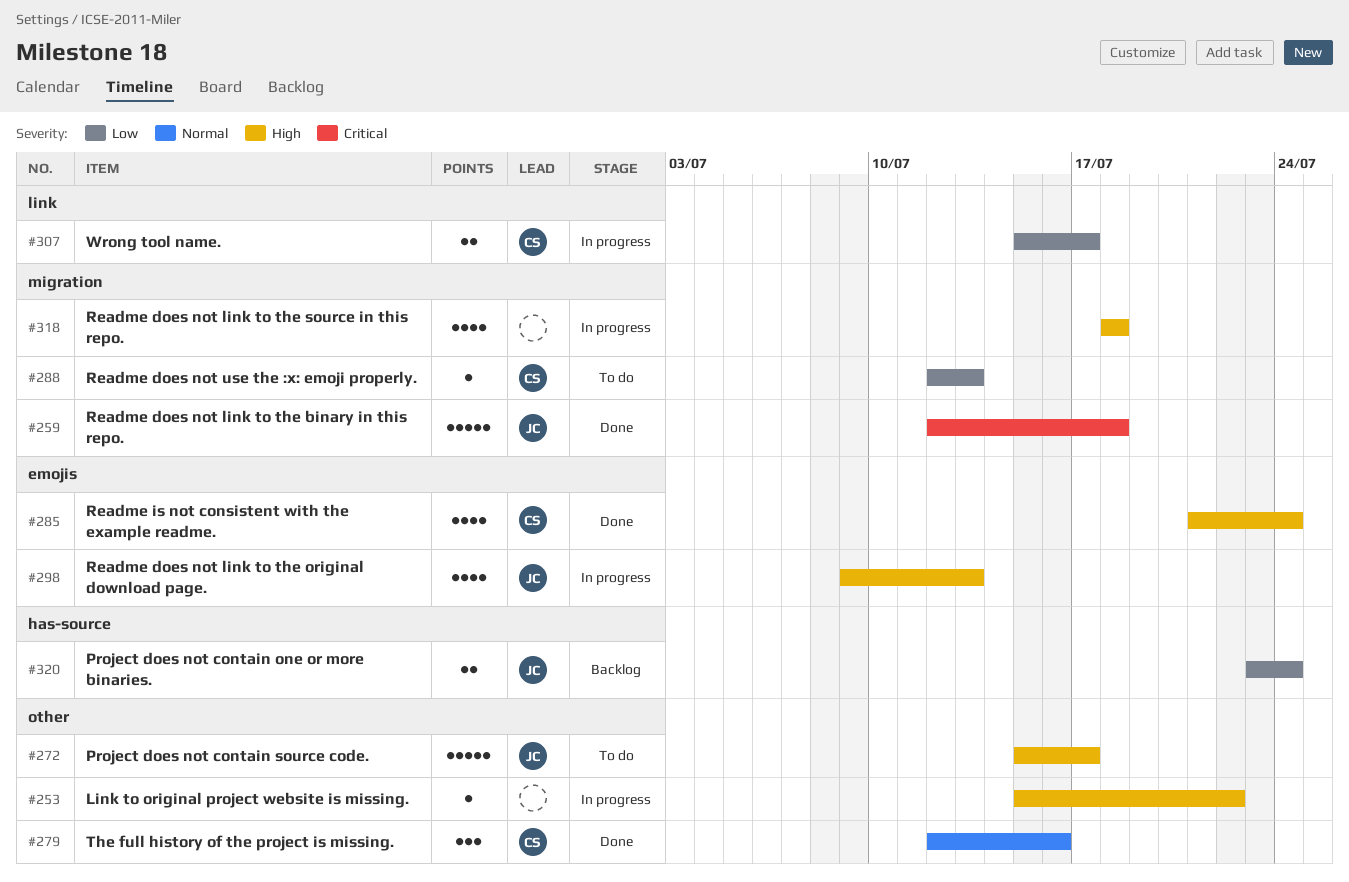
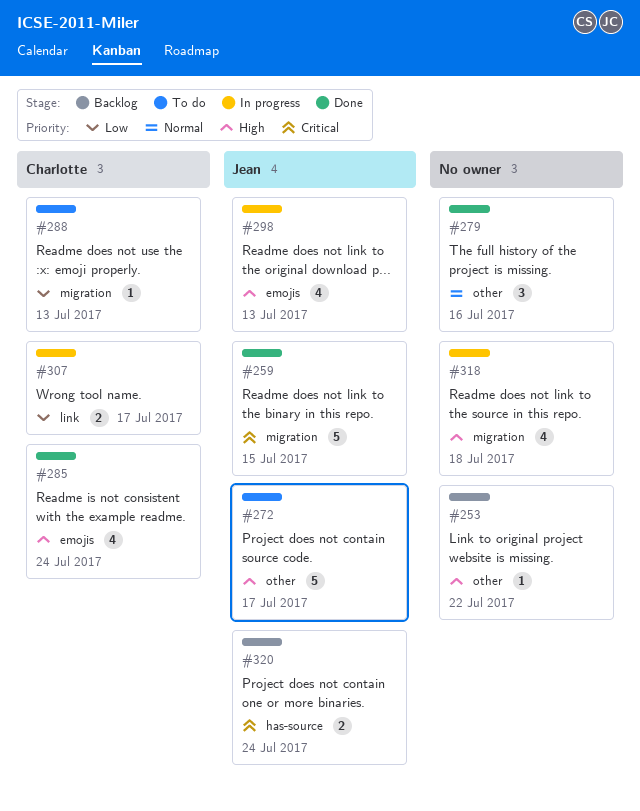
#253, status: In progress -> Backlog
#259, due: Jul 18 -> Jul 15
#279, owner: Charlotte -> none
#320, priority: Low -> Critical

